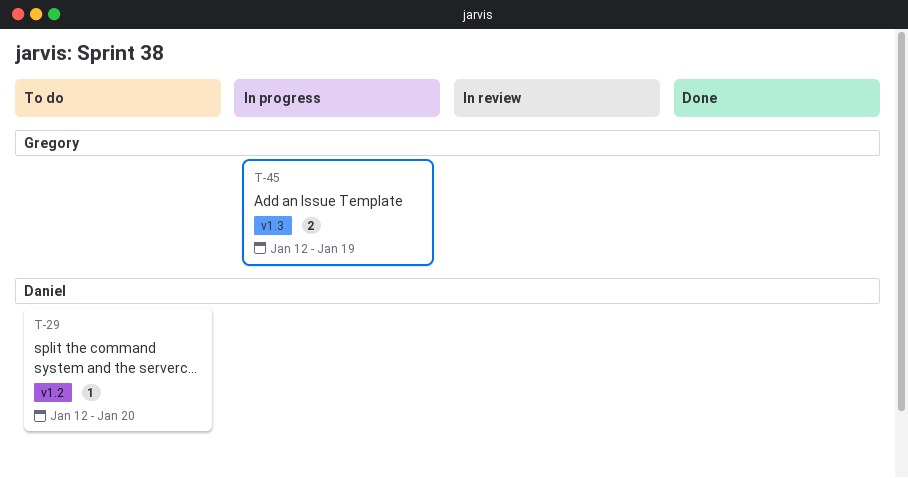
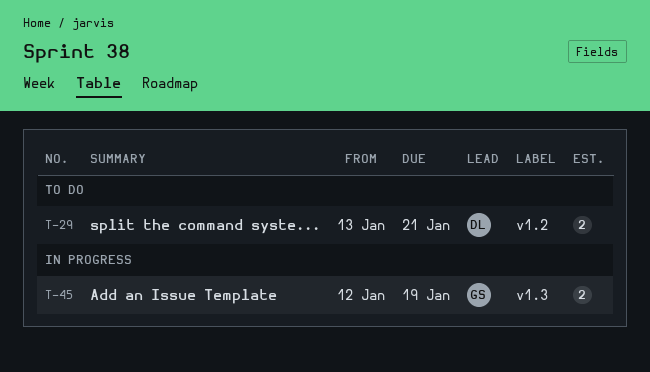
T-29, estimate: 1 -> 2
T-29, start: Jan 12 -> Jan 13
T-29, due: Jan 20 -> Jan 21

